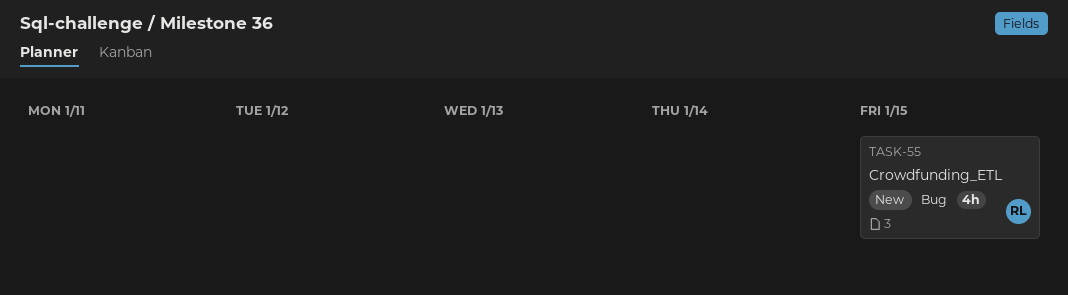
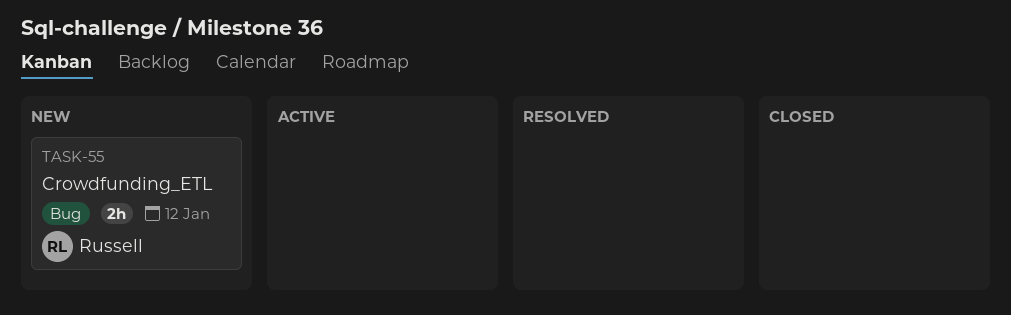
TASK-55, estimate: 4h -> 2h
TASK-55, due: Jan 15 -> Jan 12

